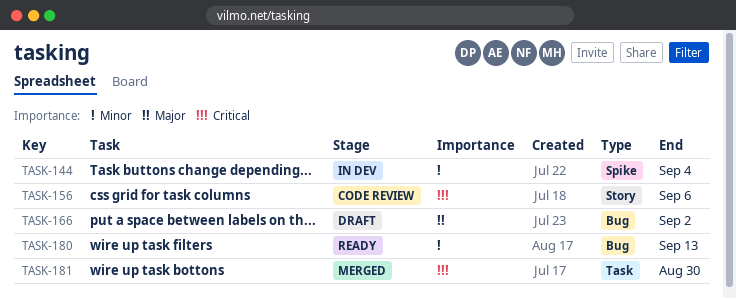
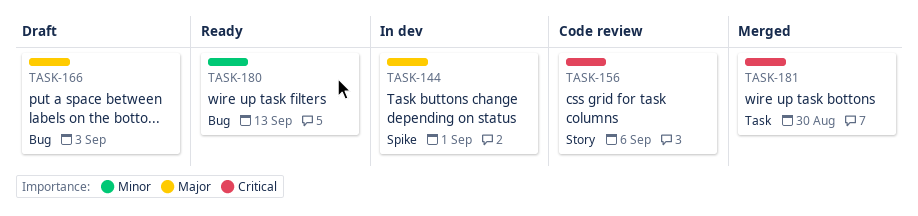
TASK-144, priority: Minor -> Major
TASK-144, due: Sep 4 -> Sep 1
TASK-166, due: Sep 2 -> Sep 3

